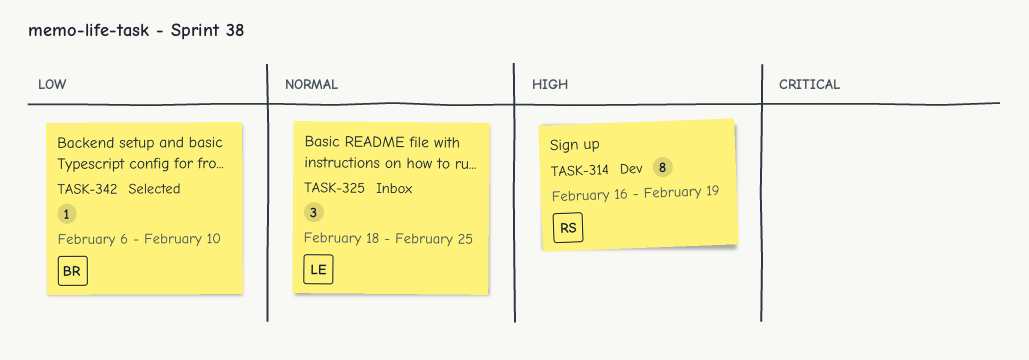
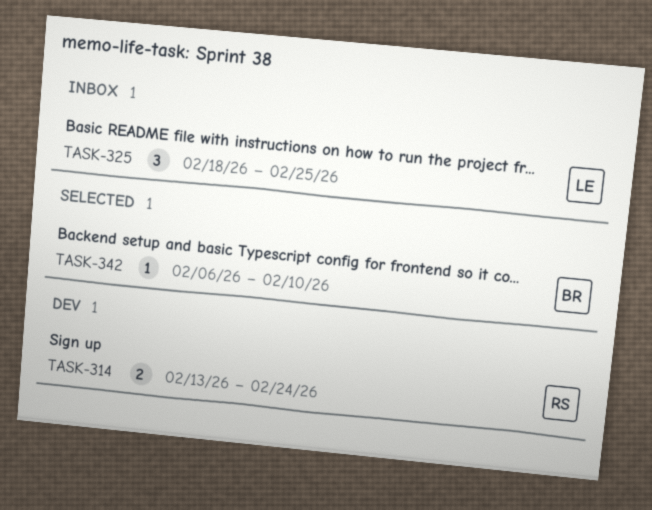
TASK-314, estimate: 8 -> 2
TASK-314, start: Feb 16 -> Feb 13
TASK-314, due: Feb 19 -> Feb 24

